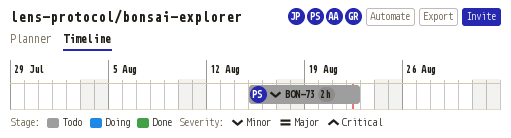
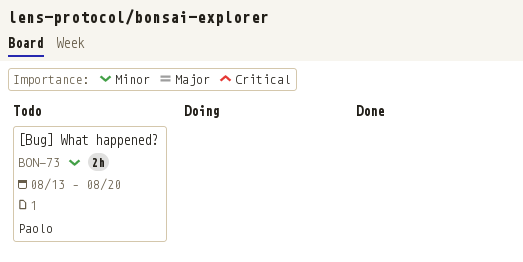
BON-73, start: Aug 15 -> Aug 13
BON-73, due: Aug 22 -> Aug 20

